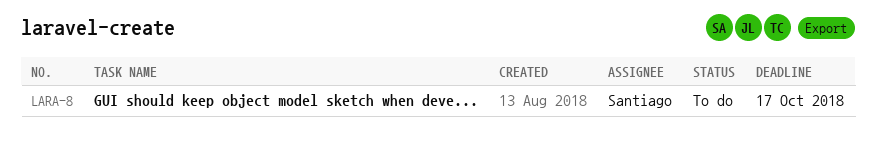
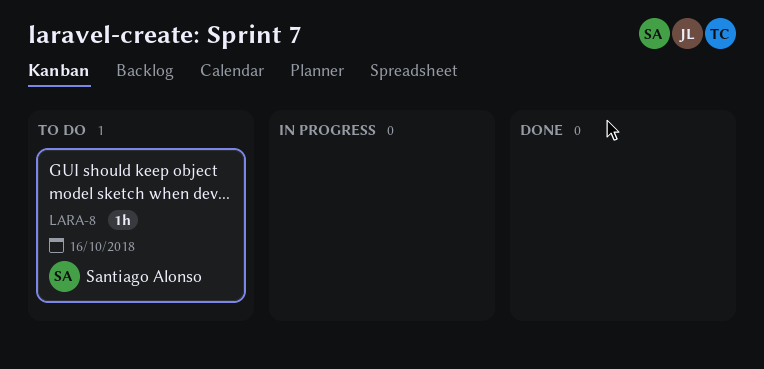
LARA-8, due: Oct 17 -> Oct 16

